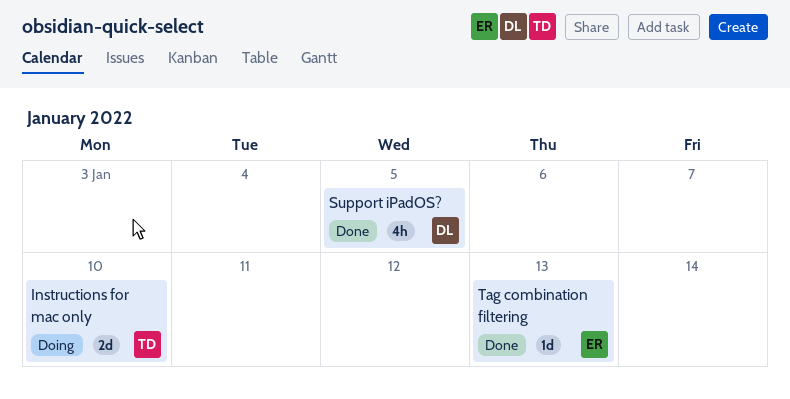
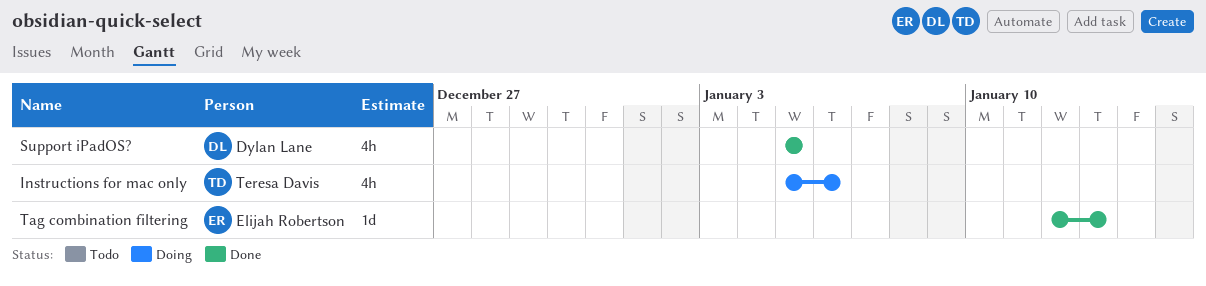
Instructions for mac only, estimate: 2d -> 4h
Instructions for mac only, due: Jan 10 -> Jan 6

